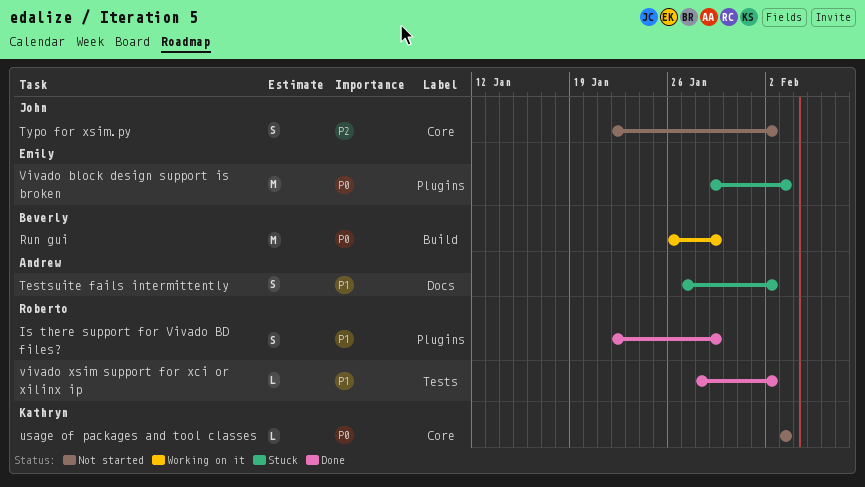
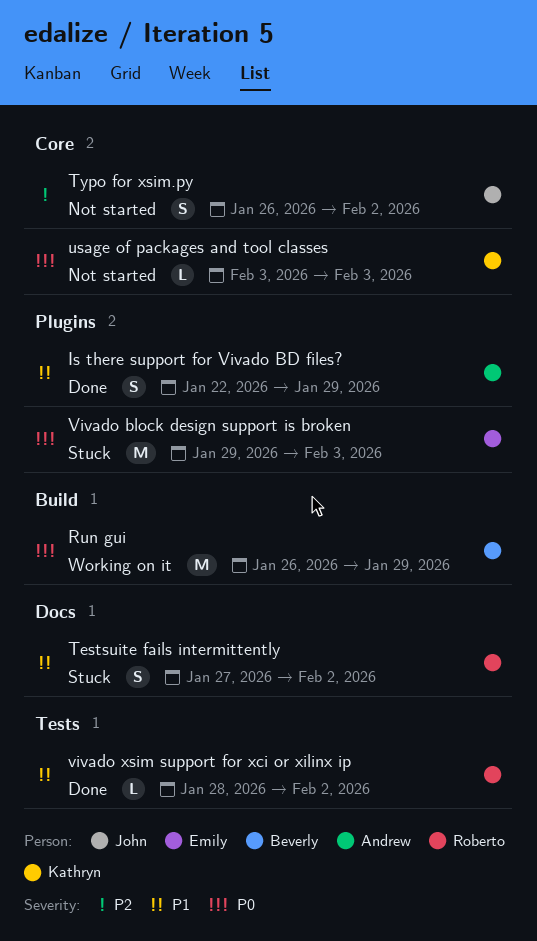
Is there support for Vivado BD files?, owner: Roberto -> Andrew
Testsuite fails intermittently, owner: Andrew -> Roberto
Typo for xsim.py, start: Jan 22 -> Jan 26

